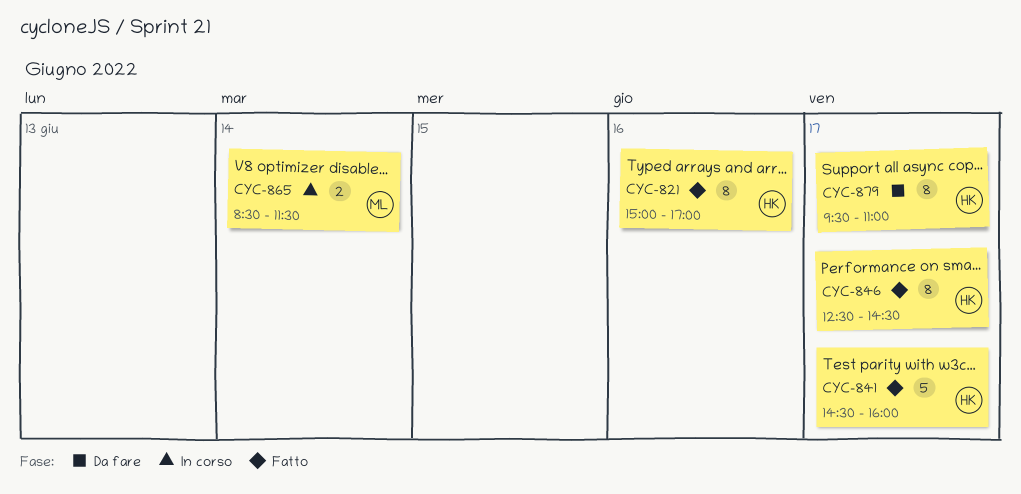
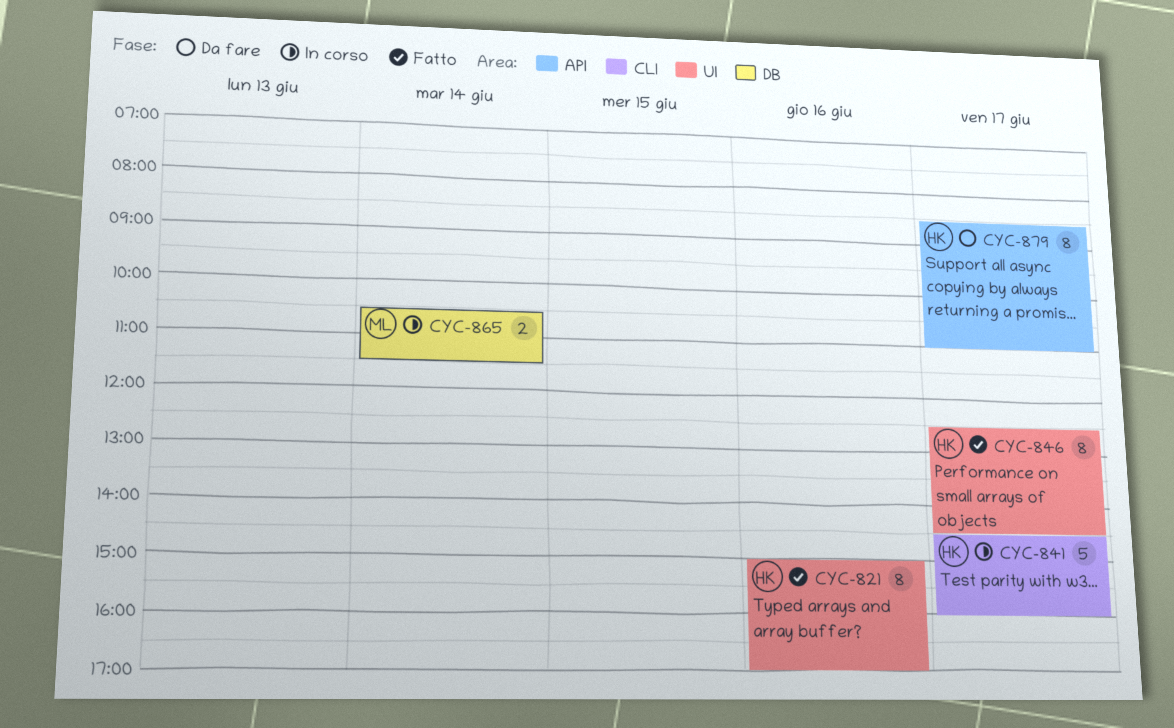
CYC-841, status: Fatto -> In corso
CYC-865, begins: 08:30 -> 10:30
CYC-879, begins: 09:30 -> 08:30

